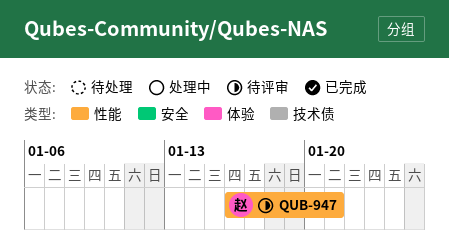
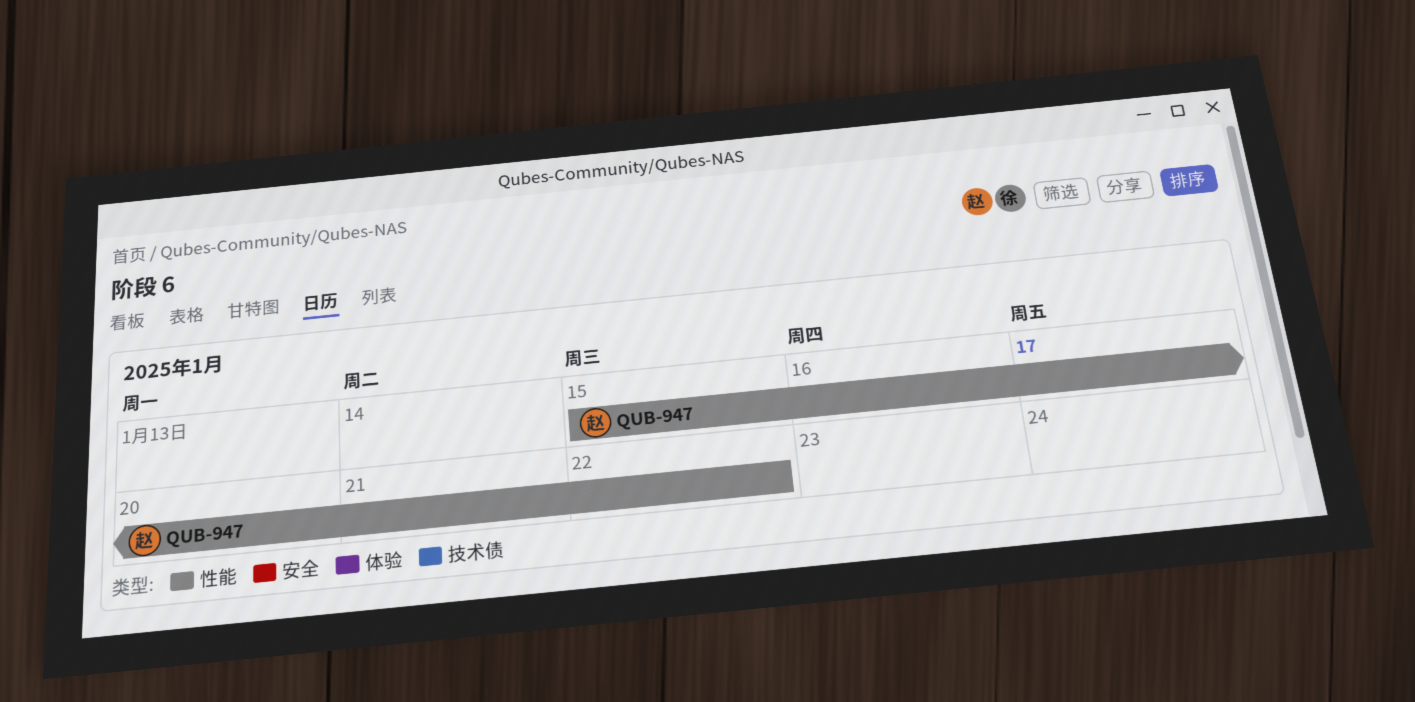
QUB-947, start: Jan 16 -> Jan 15
QUB-947, due: Jan 21 -> Jan 22

